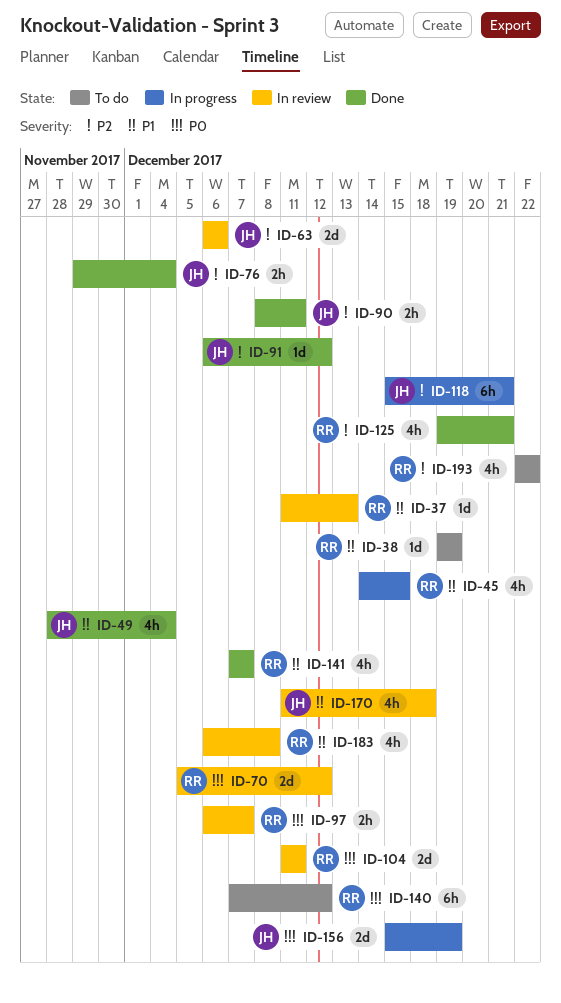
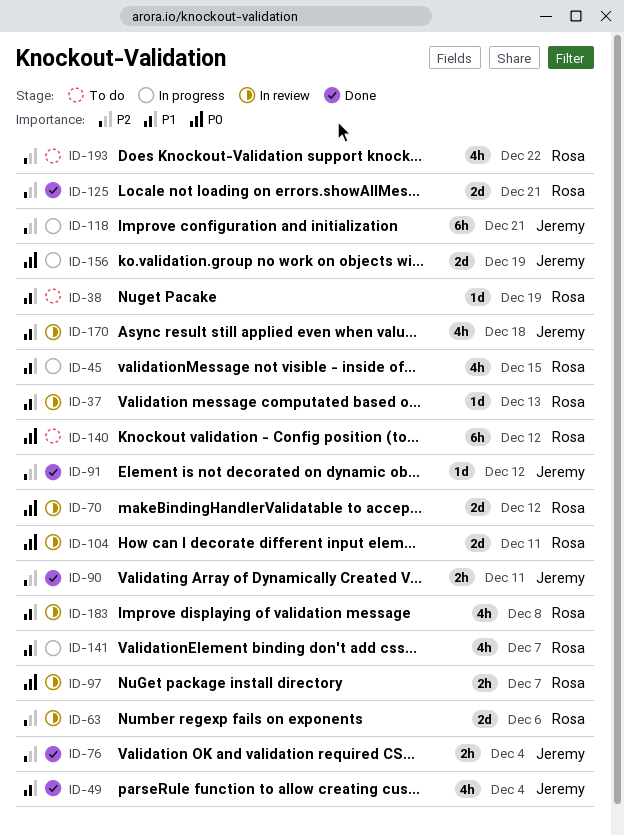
ID-63, owner: Jeremy -> Rosa
ID-125, estimate: 4h -> 2d
ID-141, status: Done -> In progress

